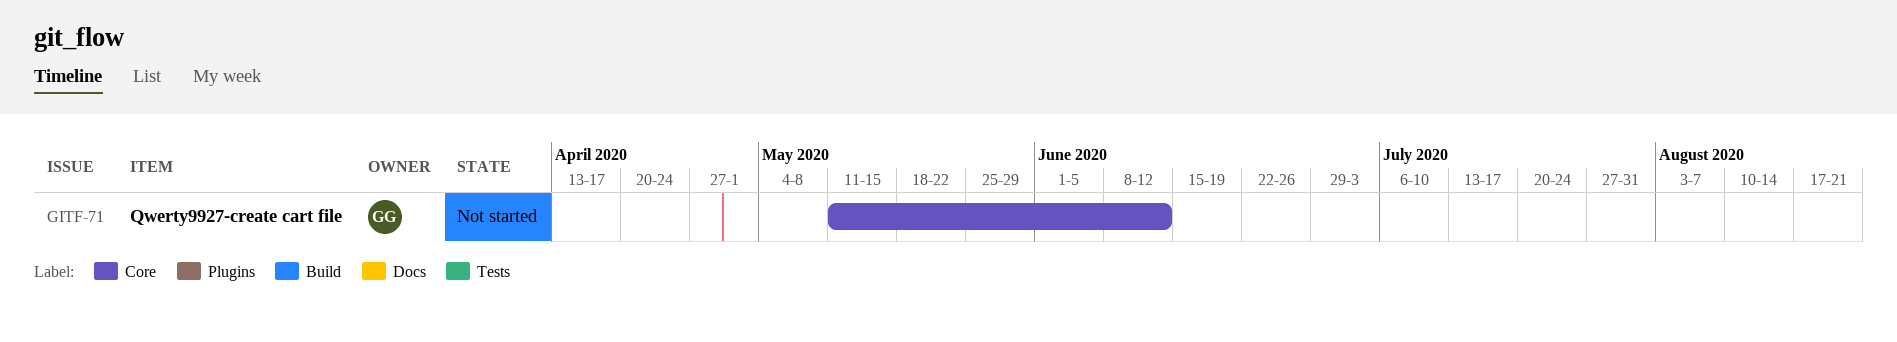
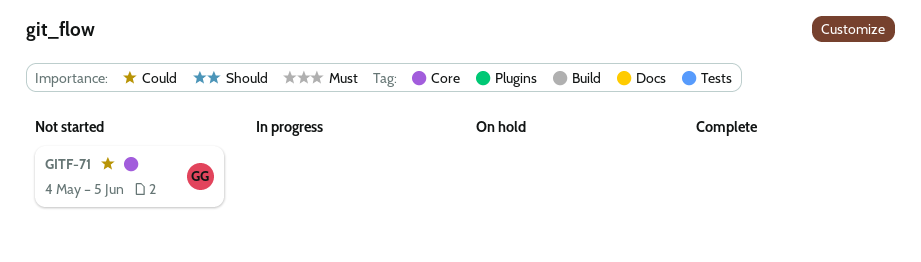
GITF-71, start: May 11 -> May 4
GITF-71, due: Jun 12 -> Jun 5

